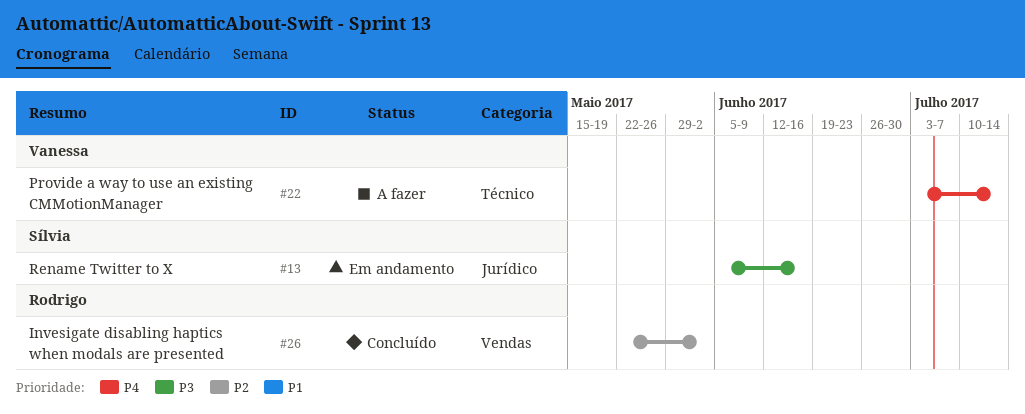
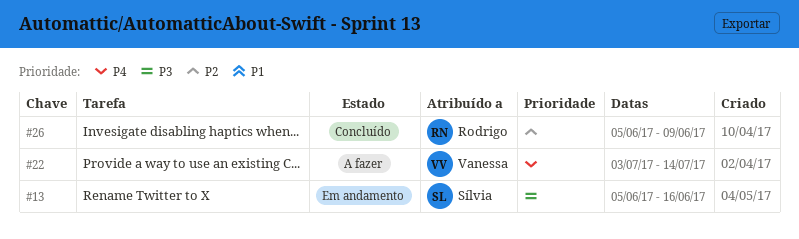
#26, start: May 22 -> Jun 5
#26, due: Jun 2 -> Jun 9

